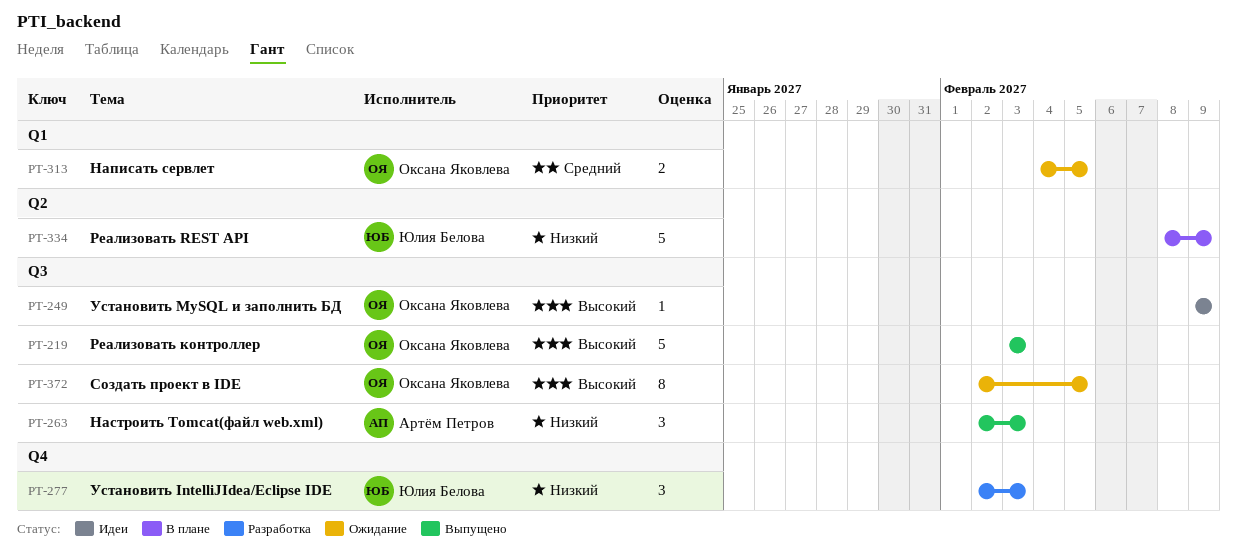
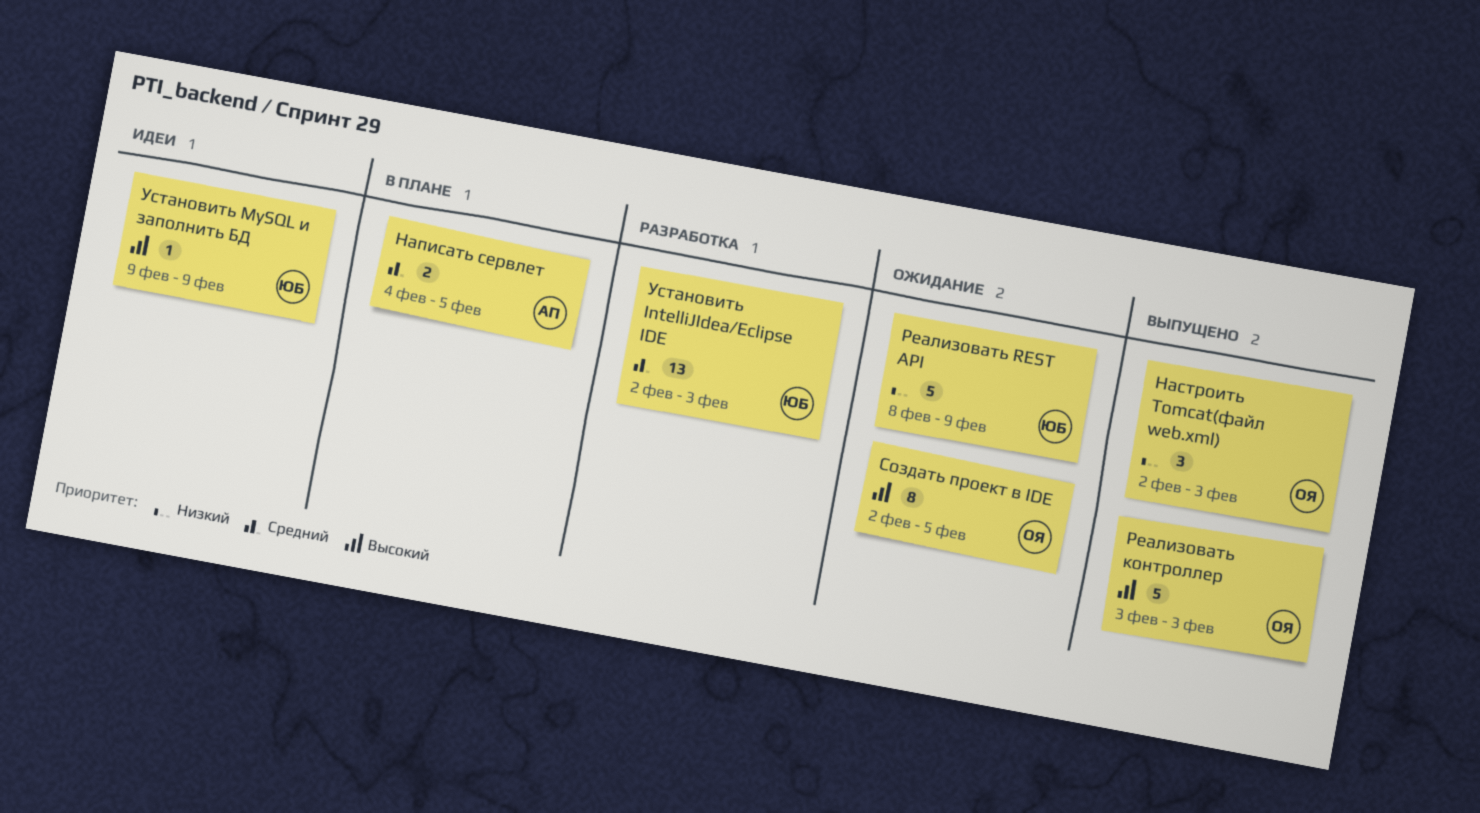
Написать сервлет, status: Ожидание -> В плане
Написать сервлет, owner: Оксана Яковлева -> Артём Петров
Настроить Tomcat(файл web.xml), owner: Артём Петров -> Оксана Яковлева
Реализовать REST API, status: В плане -> Ожидание
Установить IntelliJIdea/Eclipse IDE, priority: Низкий -> Средний
Установить IntelliJIdea/Eclipse IDE, estimate: 3 -> 13
Установить MySQL и заполнить БД, owner: Оксана Яковлева -> Юлия Белова

